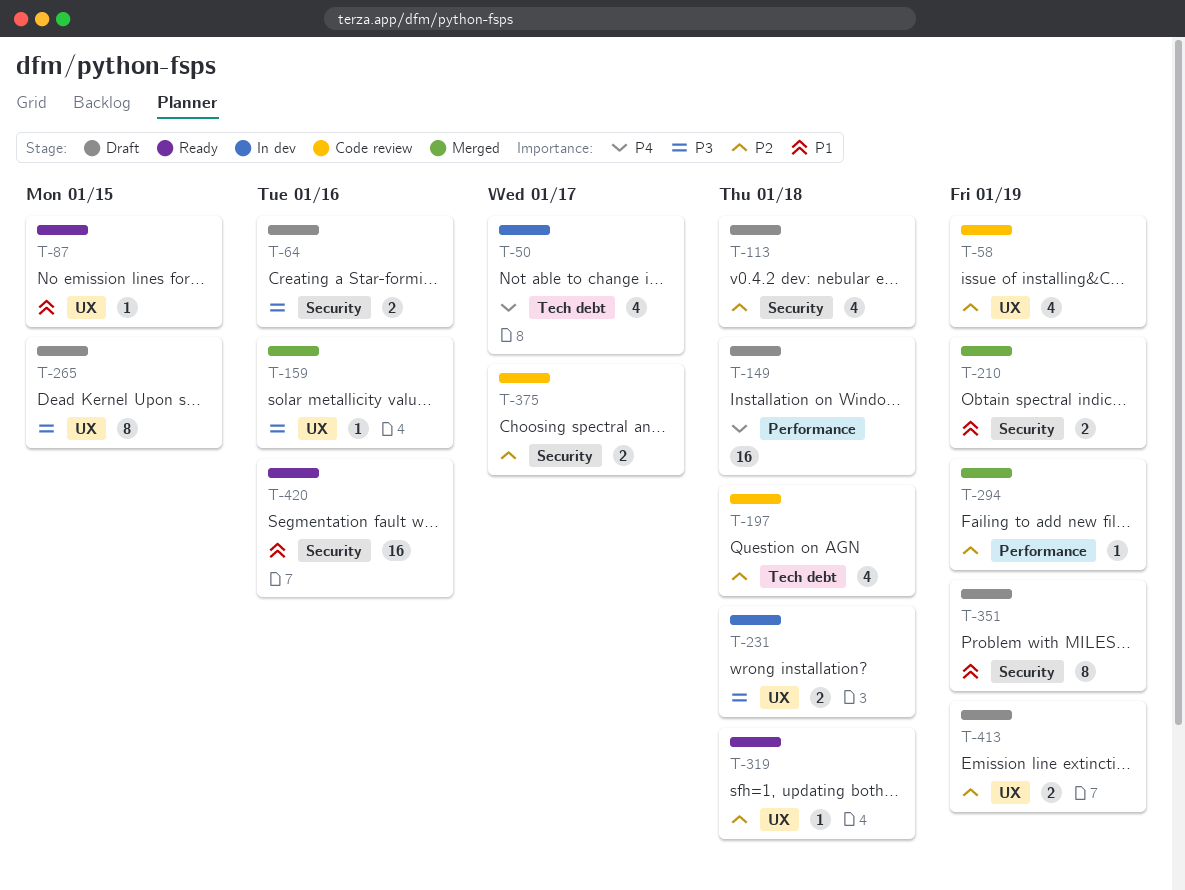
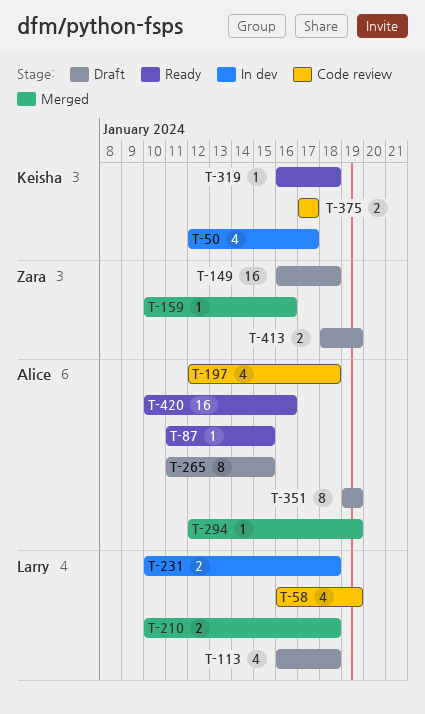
T-64: present -> none
T-210, due: Jan 19 -> Jan 18

